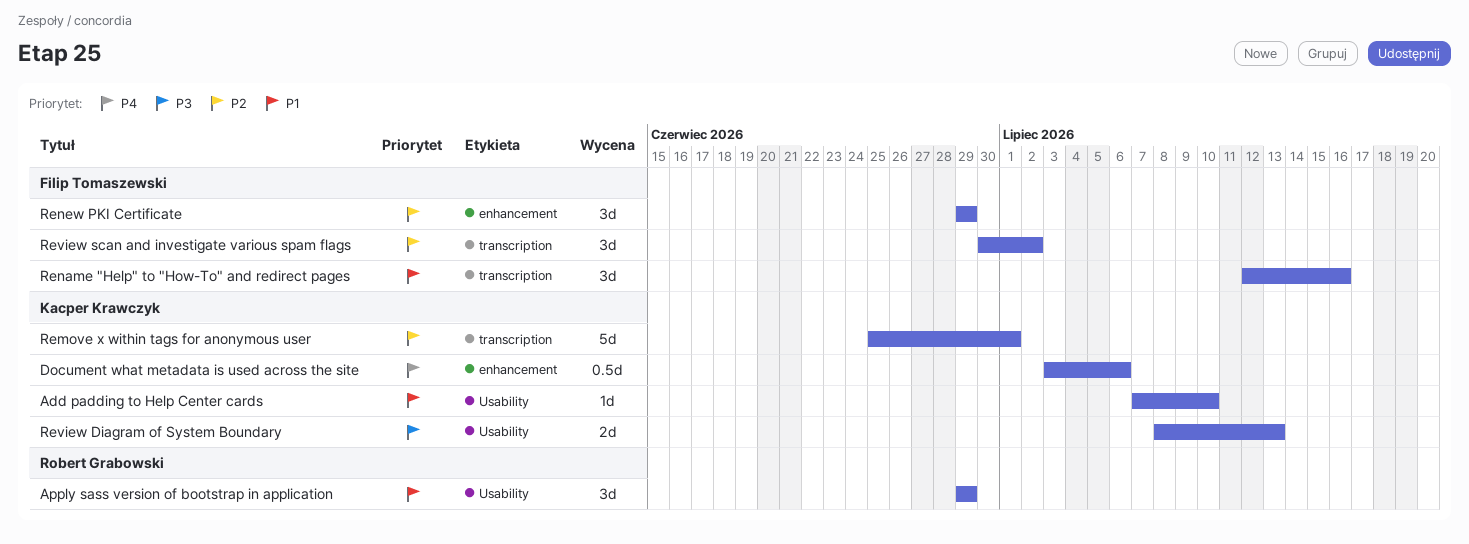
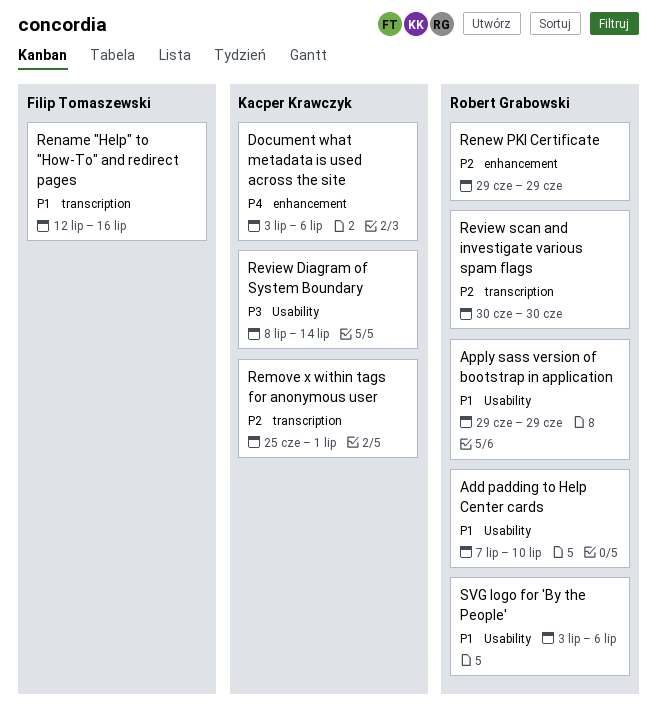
Add padding to Help Center cards, owner: Kacper Krawczyk -> Robert Grabowski
Renew PKI Certificate, owner: Filip Tomaszewski -> Robert Grabowski
Review Diagram of System Boundary, due: Jul 13 -> Jul 14
Review scan and investigate various spam flags, owner: Filip Tomaszewski -> Robert Grabowski
Review scan and investigate various spam flags, due: Jul 2 -> Jun 30
SVG logo for 'By the People': none -> present

